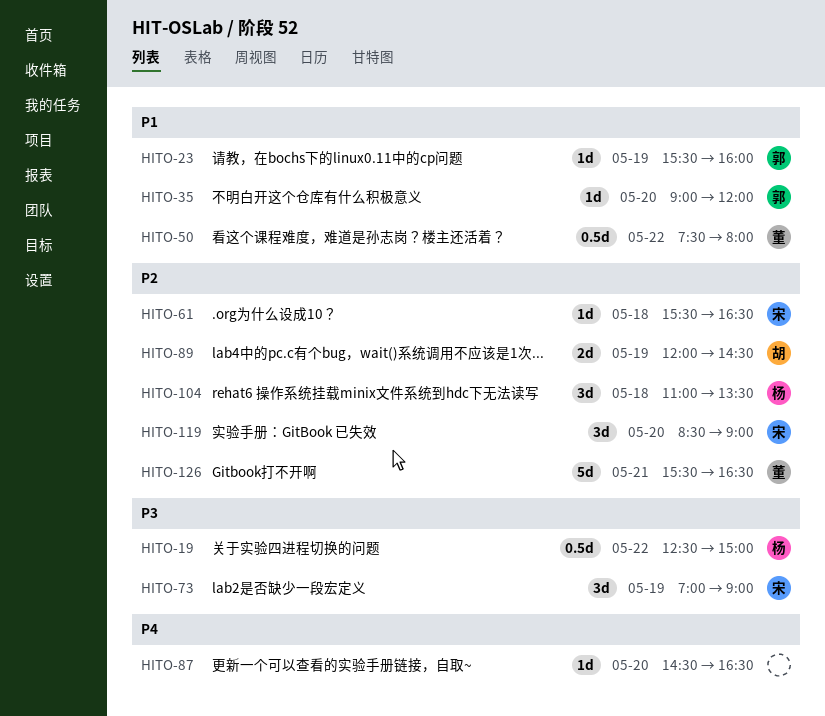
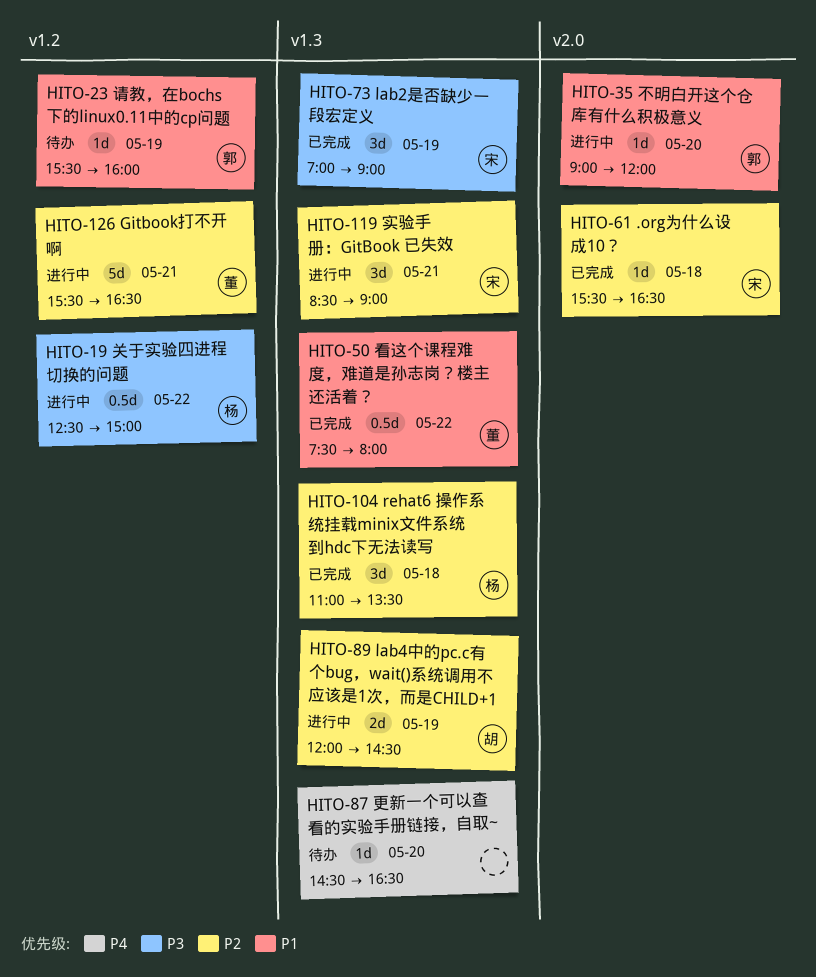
HITO-119, day: May 20 -> May 21

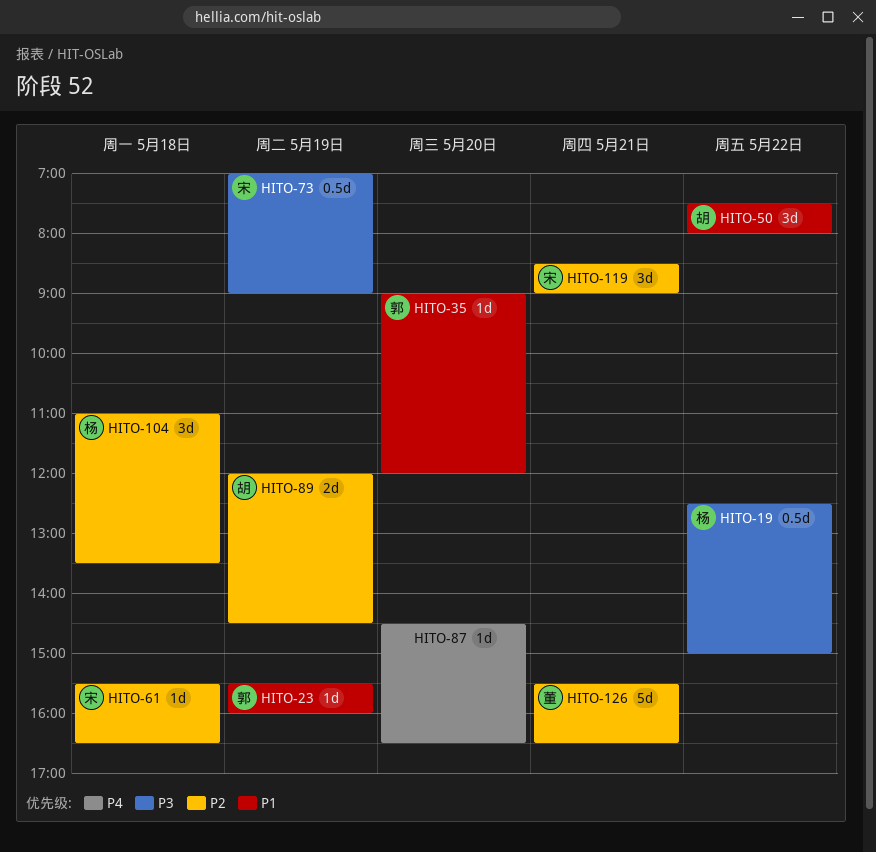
HITO-50, owner: 董 -> 胡
HITO-50, estimate: 0.5d -> 3d
HITO-73, estimate: 3d -> 0.5d

